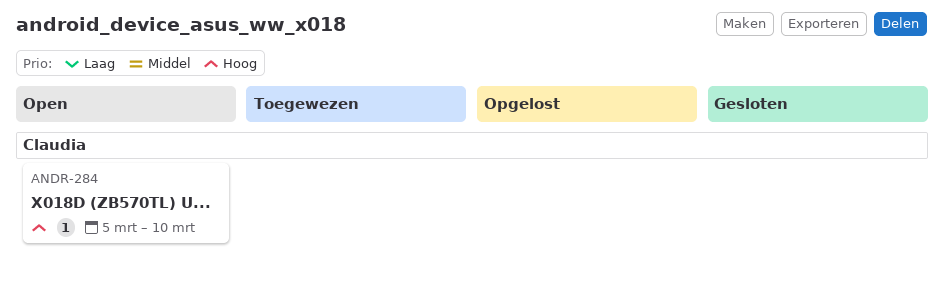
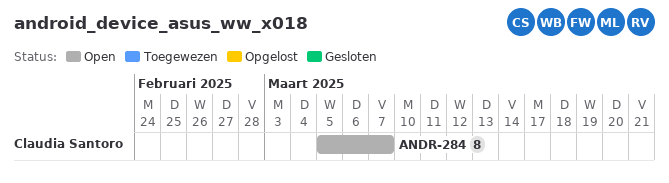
ANDR-284, estimate: 1 -> 8
ANDR-284, due: Mar 10 -> Mar 7

